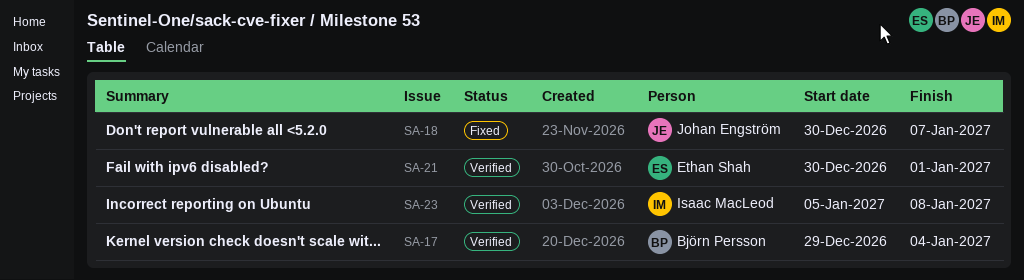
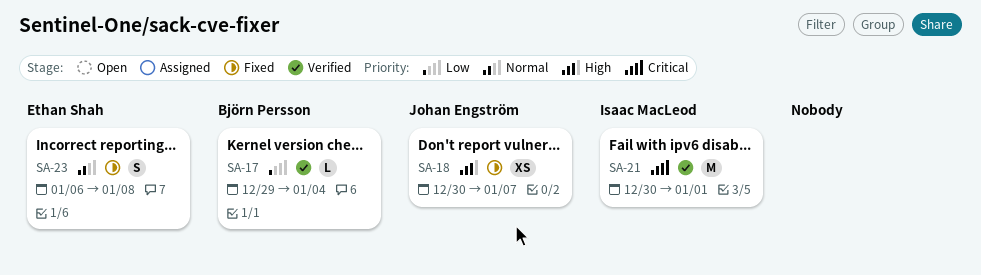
SA-21, owner: Ethan Shah -> Isaac MacLeod
SA-23, status: Verified -> Fixed
SA-23, owner: Isaac MacLeod -> Ethan Shah
SA-23, start: Jan 5 -> Jan 6

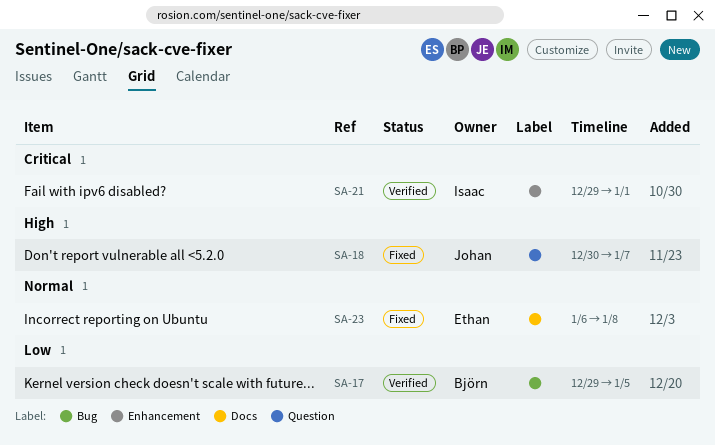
SA-17, due: Jan 4 -> Jan 5
SA-21, start: Dec 30 -> Dec 29

